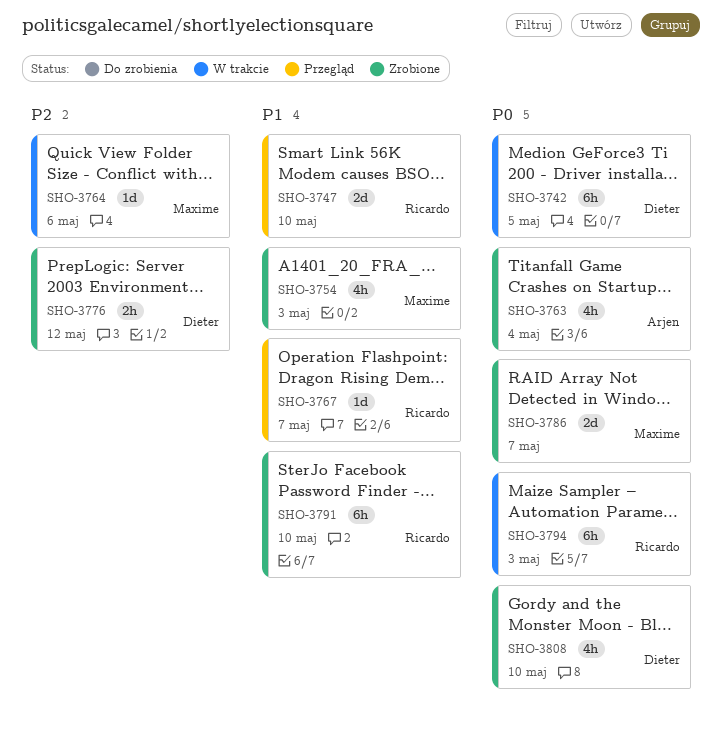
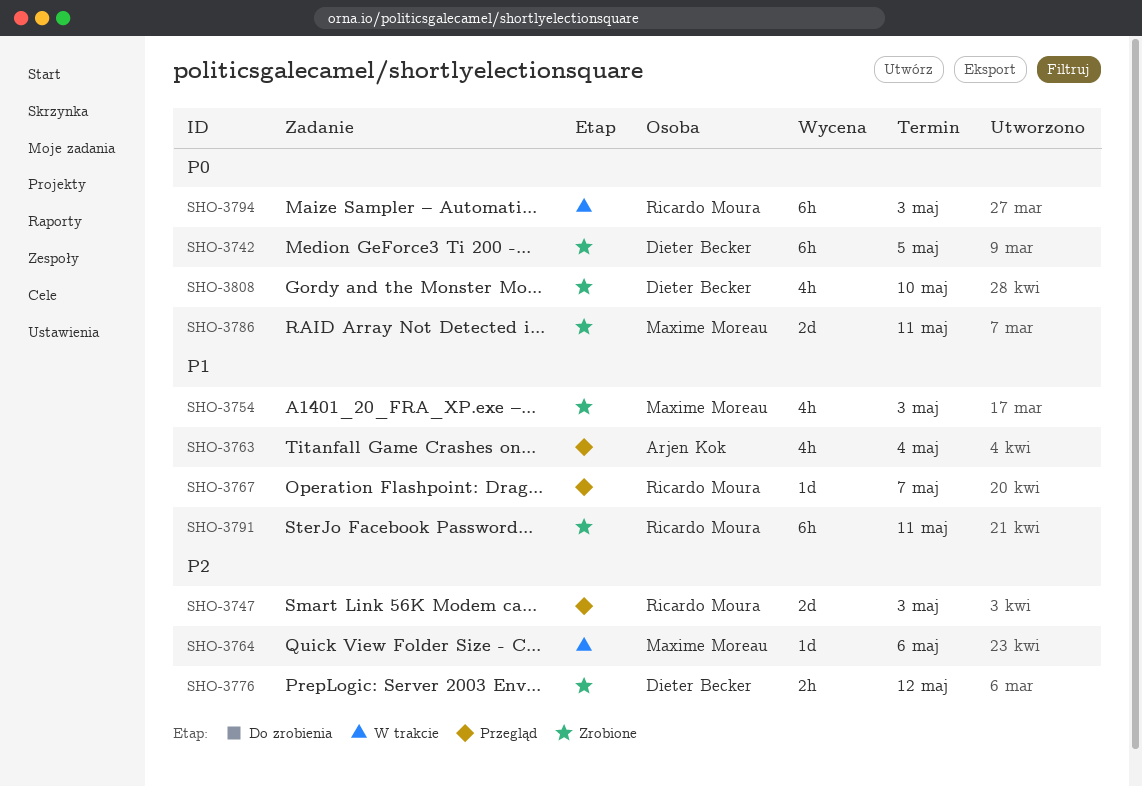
SHO-3742, status: W trakcie -> Zrobione
SHO-3747, priority: P1 -> P2
SHO-3747, due: May 10 -> May 3
SHO-3763, status: Zrobione -> Przegląd
SHO-3763, priority: P0 -> P1
SHO-3786, due: May 7 -> May 11
SHO-3791, due: May 10 -> May 11

